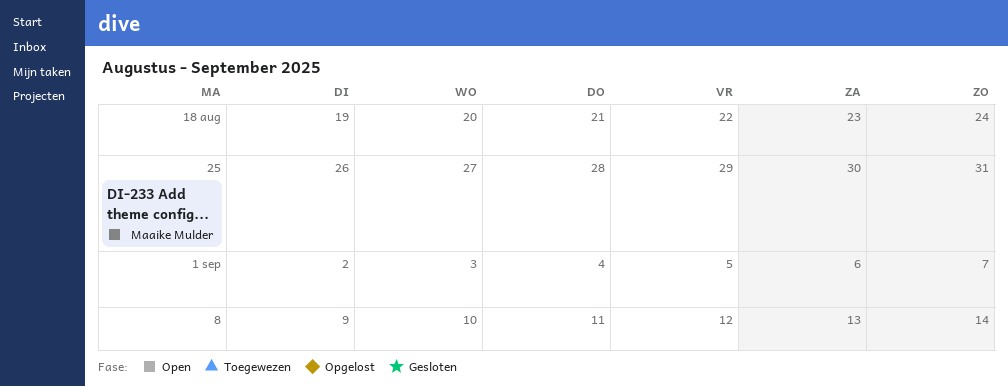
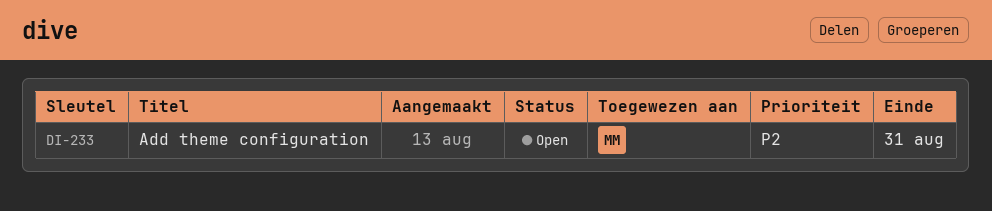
DI-233, due: Aug 25 -> Aug 31

